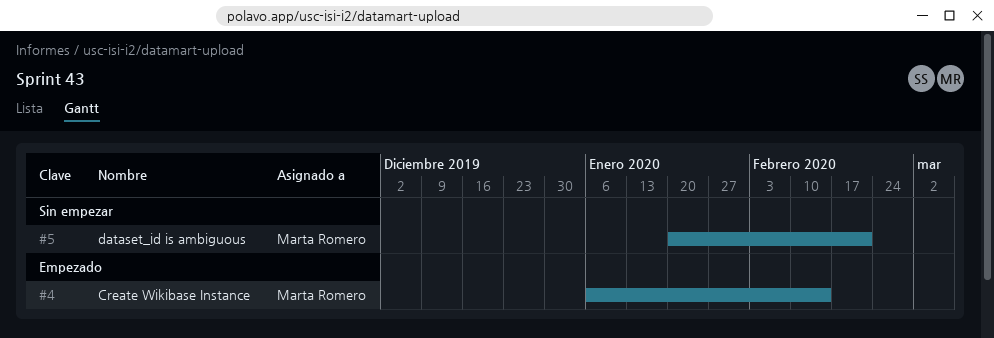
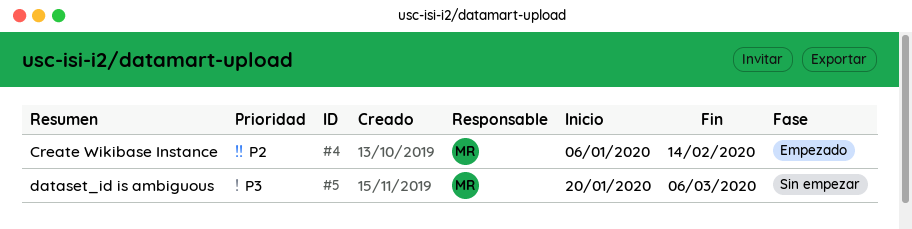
#5, due: Feb 21 -> Mar 6

